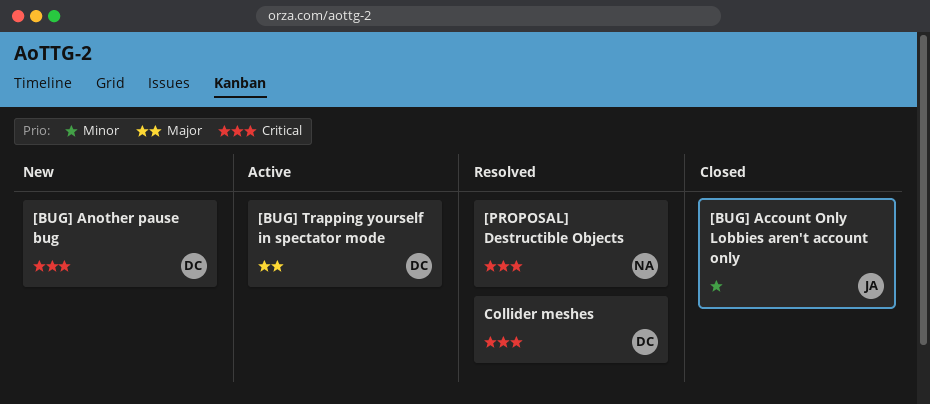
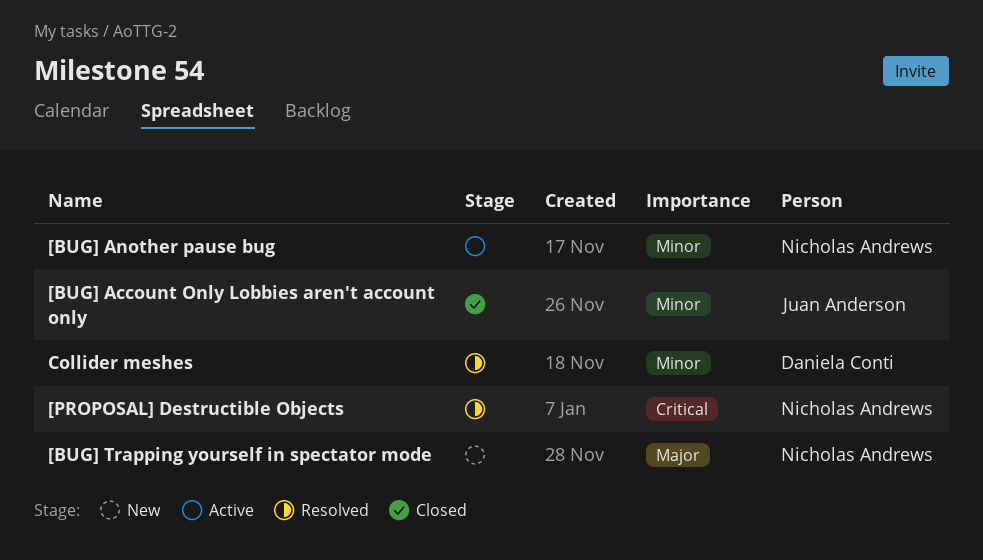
[BUG] Another pause bug, status: New -> Active
[BUG] Another pause bug, owner: Daniela Conti -> Nicholas Andrews
[BUG] Another pause bug, priority: Critical -> Minor
[BUG] Trapping yourself in spectator mode, status: Active -> New
[BUG] Trapping yourself in spectator mode, owner: Daniela Conti -> Nicholas Andrews
Collider meshes, priority: Critical -> Minor

